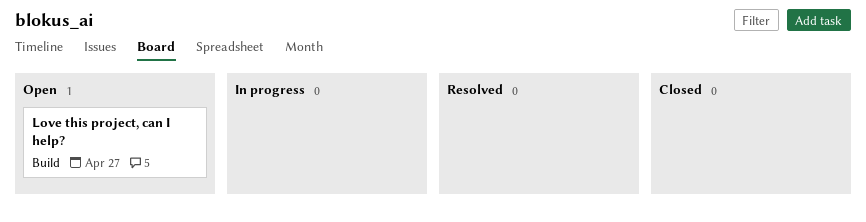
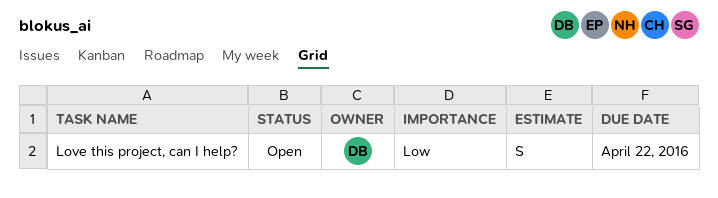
Love this project, can I help?, due: Apr 27 -> Apr 22

